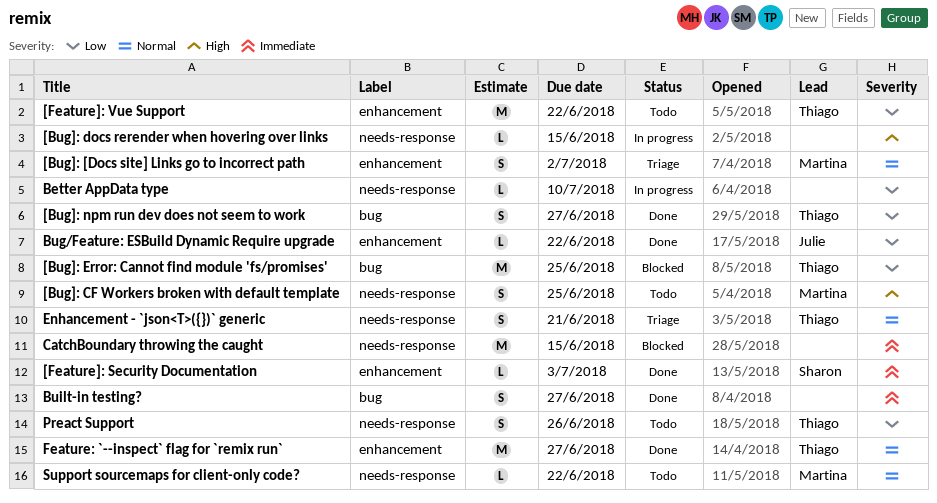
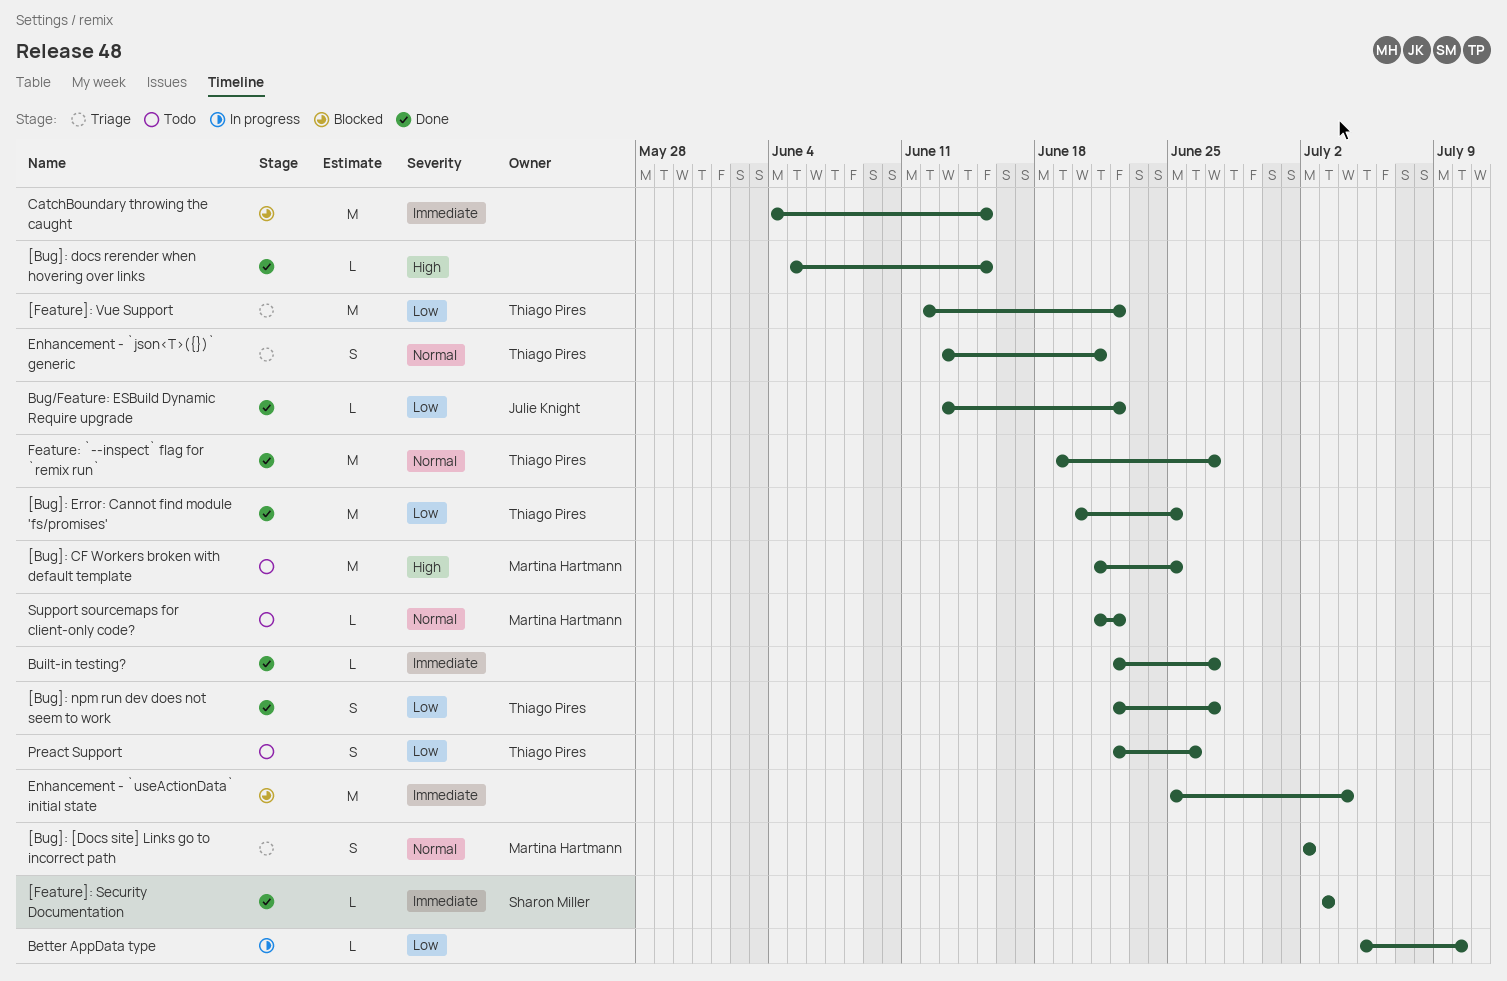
[Bug]: CF Workers broken with default template, estimate: S -> M
[Bug]: docs rerender when hovering over links, status: In progress -> Done
[Bug]: Error: Cannot find module 'fs/promises', status: Blocked -> Done
[Feature]: Vue Support, status: Todo -> Triage
Built-in testing?, estimate: S -> L
Enhancement - `useActionData` initial state: none -> present

